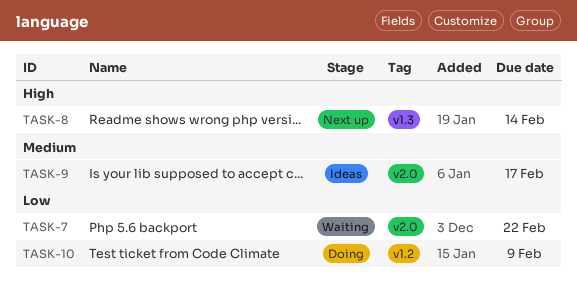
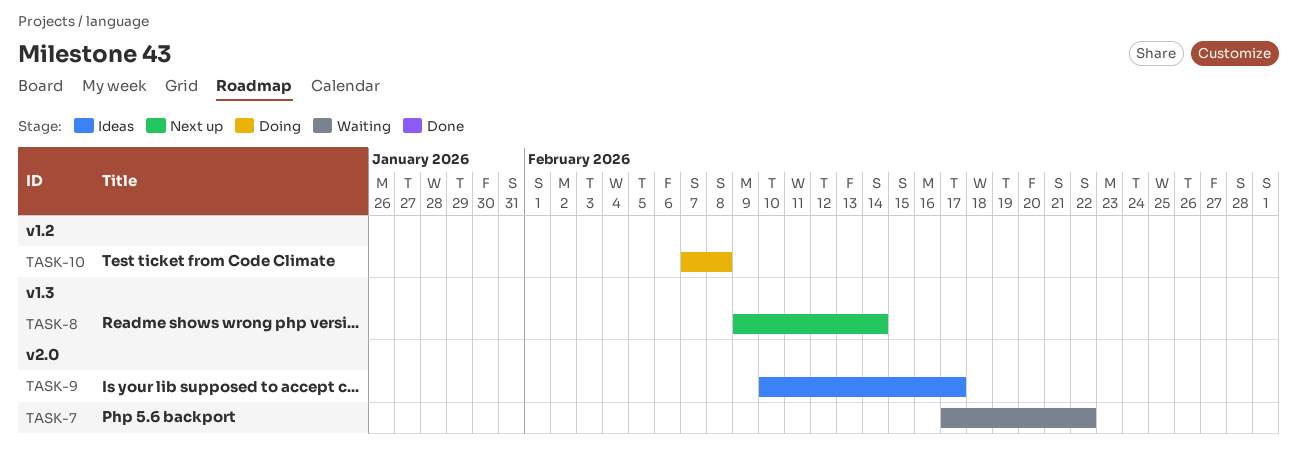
TASK-10, due: Feb 9 -> Feb 8

